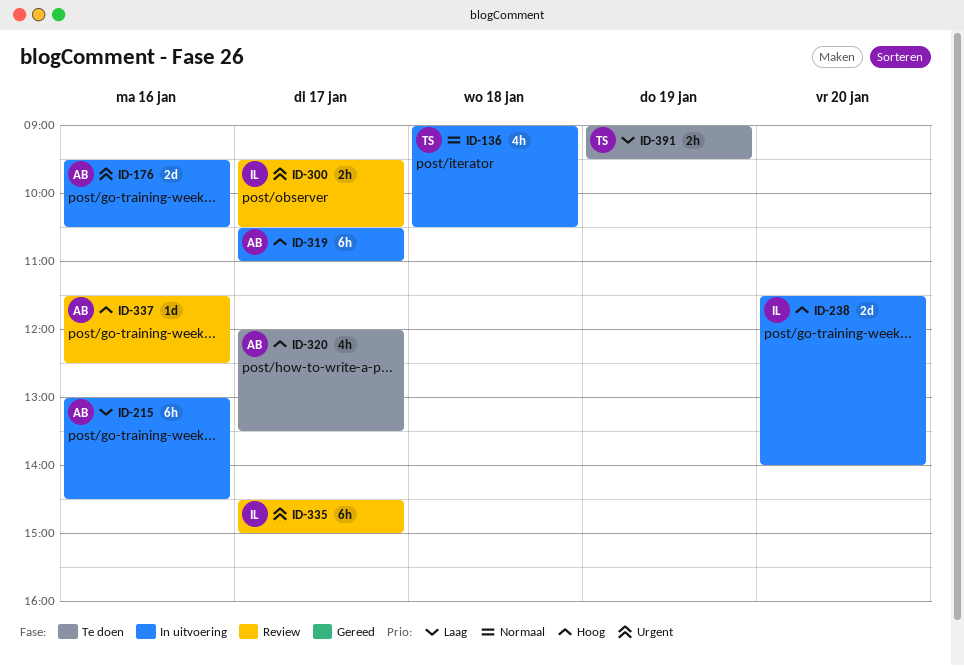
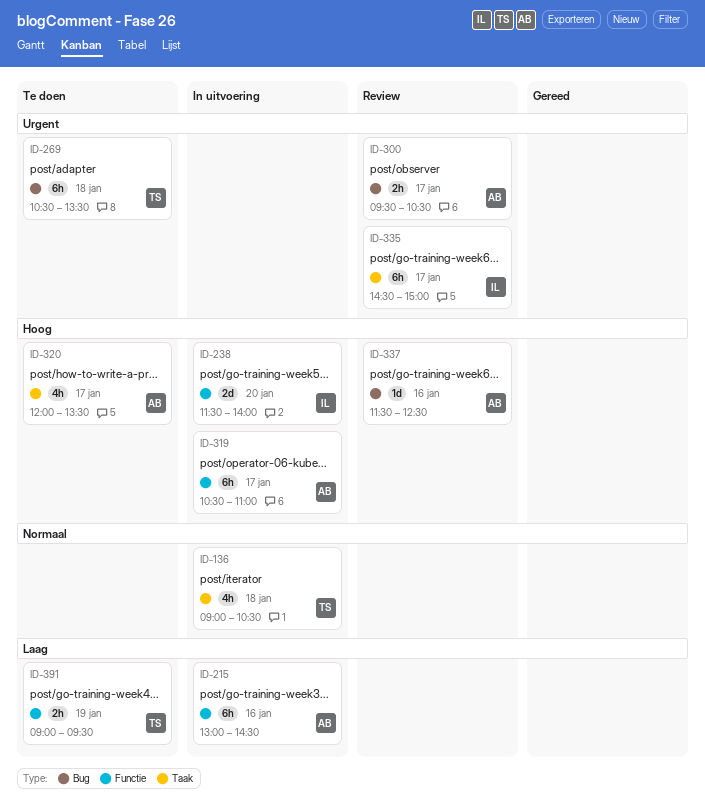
ID-176: present -> none
ID-269: none -> present
ID-300, owner: IL -> AB

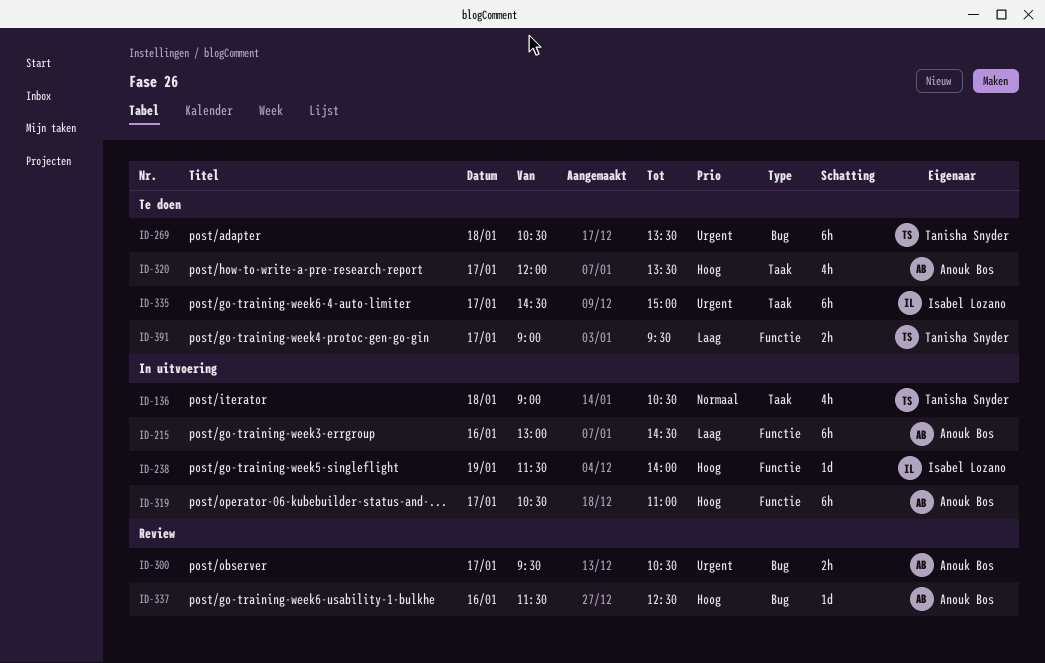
ID-238, estimate: 2d -> 1d
ID-238, day: Jan 20 -> Jan 19
ID-335, status: Review -> Te doen
ID-391, day: Jan 19 -> Jan 17

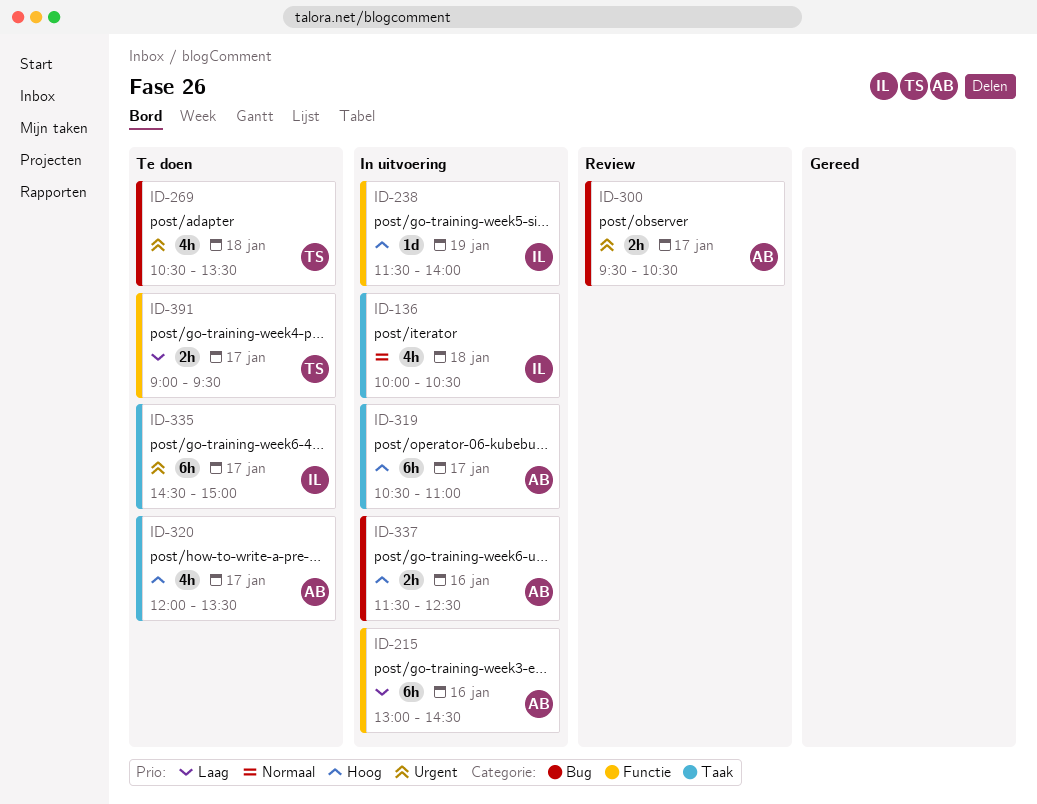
ID-136, owner: Tanisha Snyder -> Isabel Lozano
ID-136, begins: 09:00 -> 10:00
ID-269, estimate: 6h -> 4h
ID-319, label: Functie -> Taak
ID-337, status: Review -> In uitvoering
ID-337, estimate: 1d -> 2h

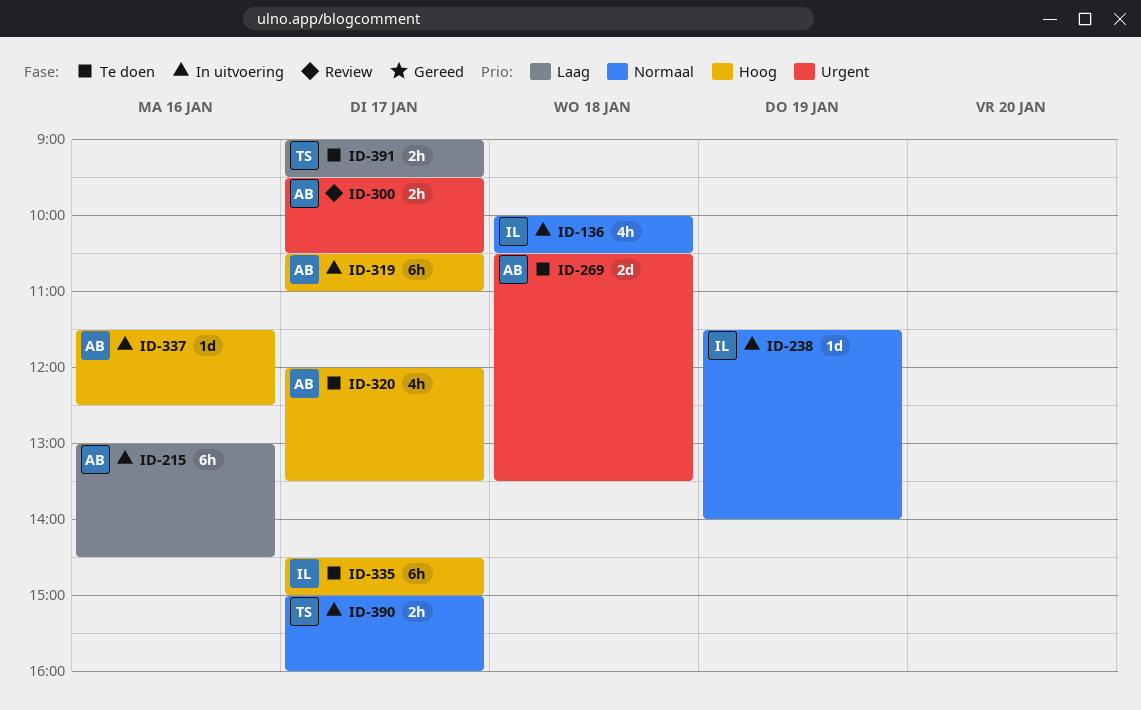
ID-238, priority: Hoog -> Normaal
ID-269, owner: TS -> AB
ID-269, estimate: 4h -> 2d
ID-335, priority: Urgent -> Hoog
ID-337, estimate: 2h -> 1d
ID-390: none -> present

